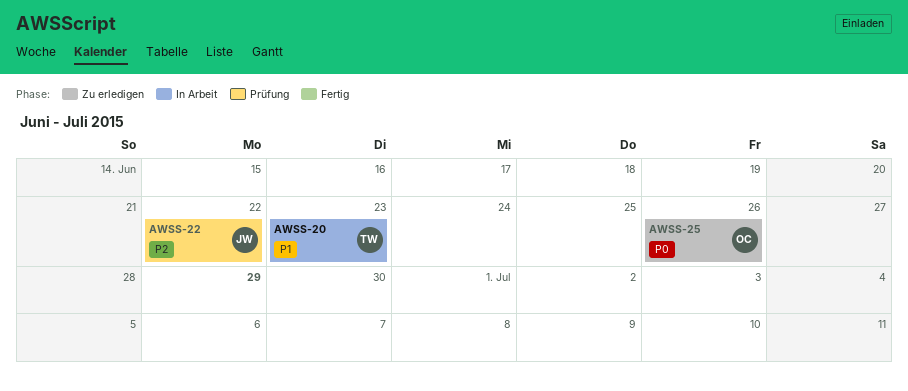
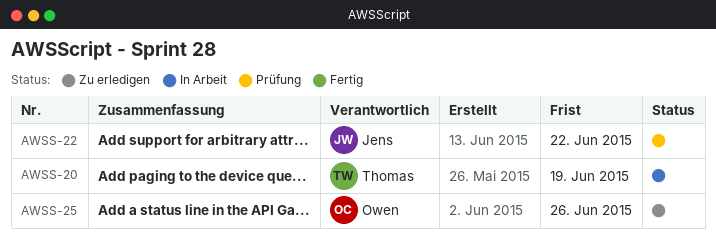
AWSS-20, due: Jun 23 -> Jun 19

